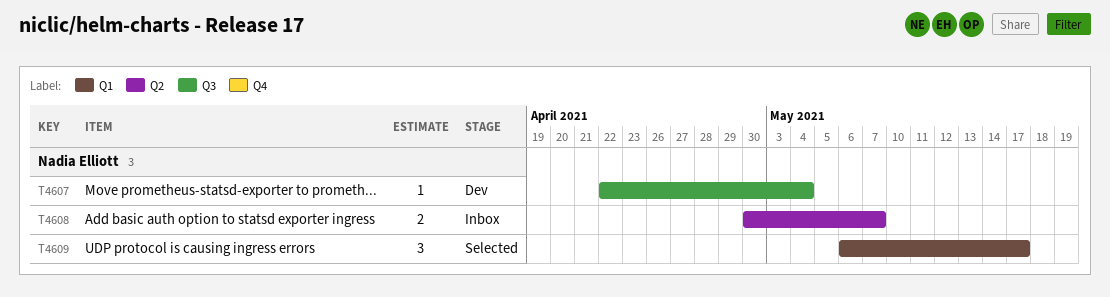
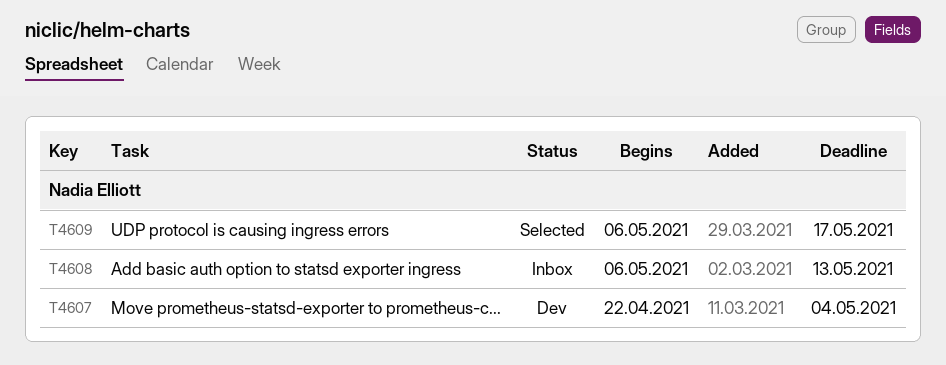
T4608, start: Apr 30 -> May 6
T4608, due: May 7 -> May 13

